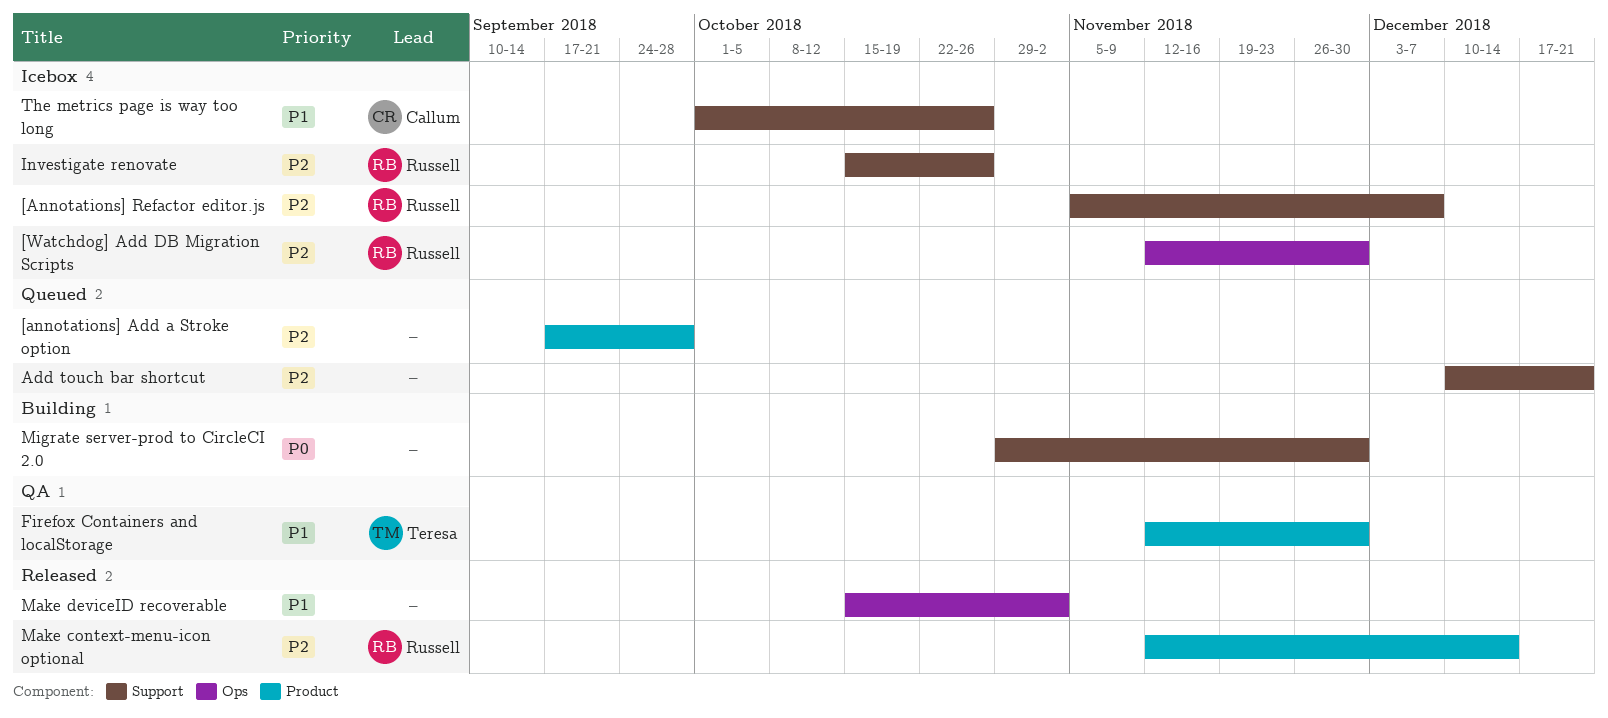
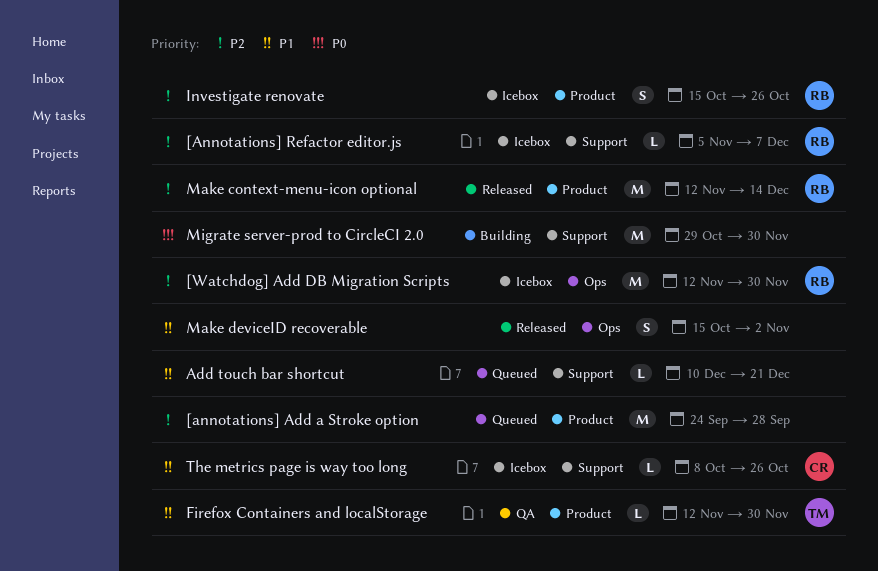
[annotations] Add a Stroke option, start: Sep 17 -> Sep 24
Add touch bar shortcut, priority: P2 -> P1
Investigate renovate, label: Support -> Product
The metrics page is way too long, start: Oct 1 -> Oct 8

